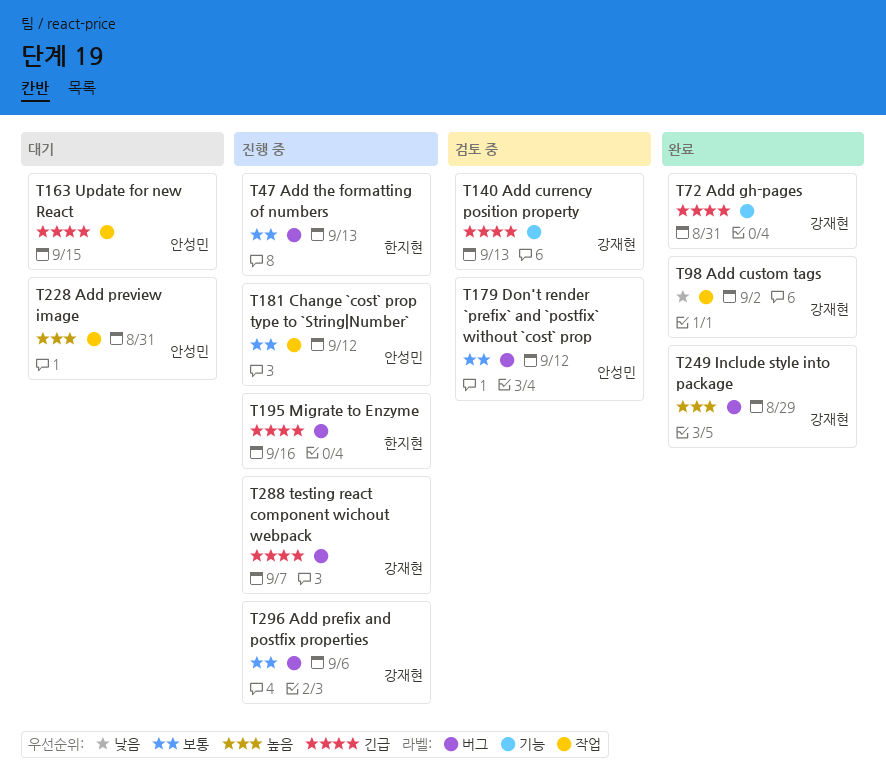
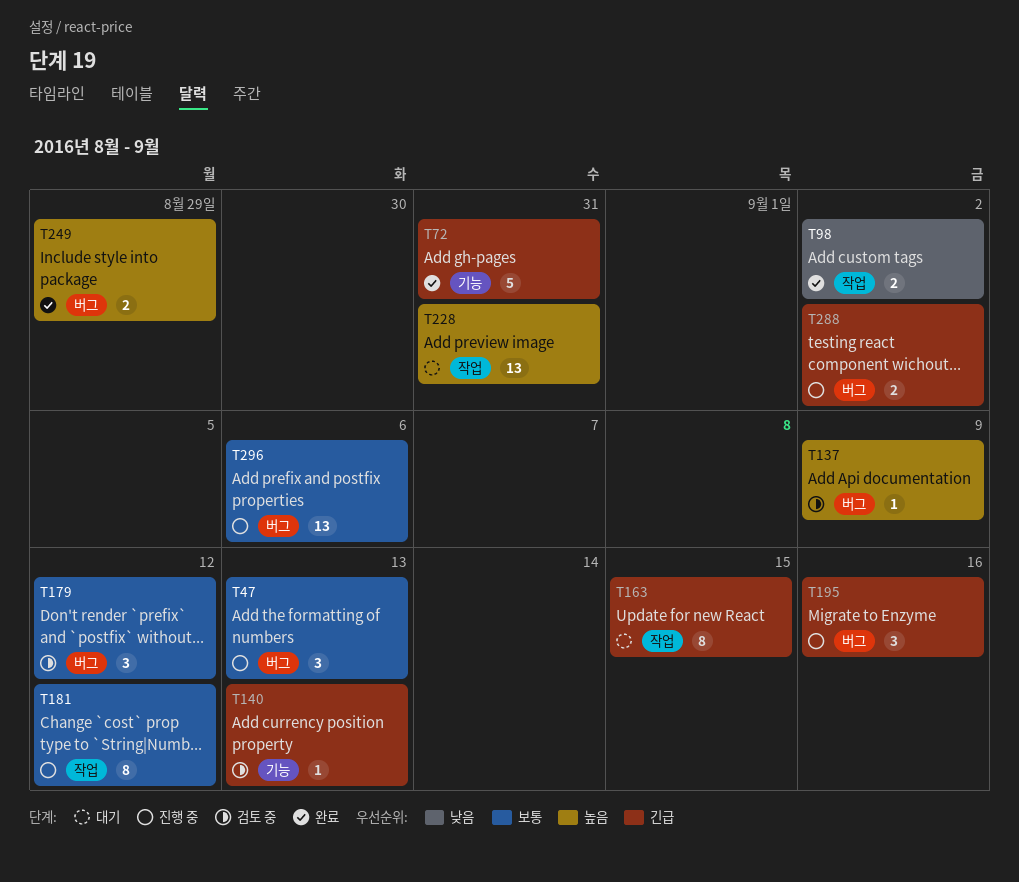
T137: none -> present
T288, due: Sep 7 -> Sep 2

